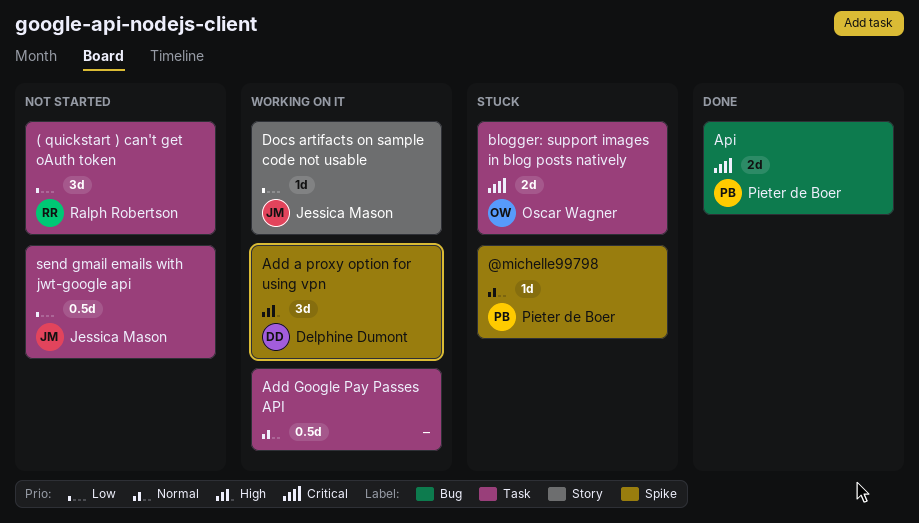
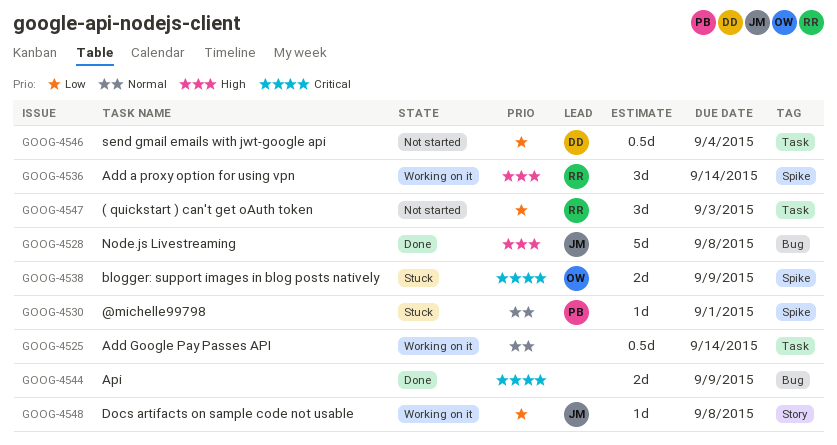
Add a proxy option for using vpn, owner: Delphine Dumont -> Ralph Robertson
Api, owner: Pieter de Boer -> none
blogger: support images in blog posts natively, label: Task -> Spike
Node.js Livestreaming: none -> present
send gmail emails with jwt-google api, owner: Jessica Mason -> Delphine Dumont

